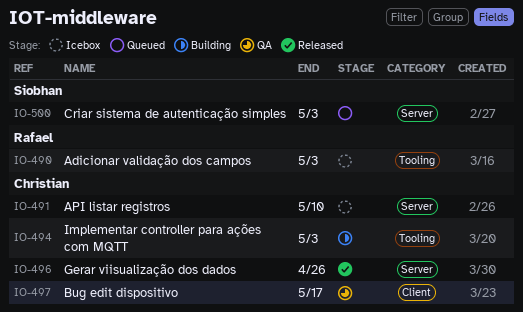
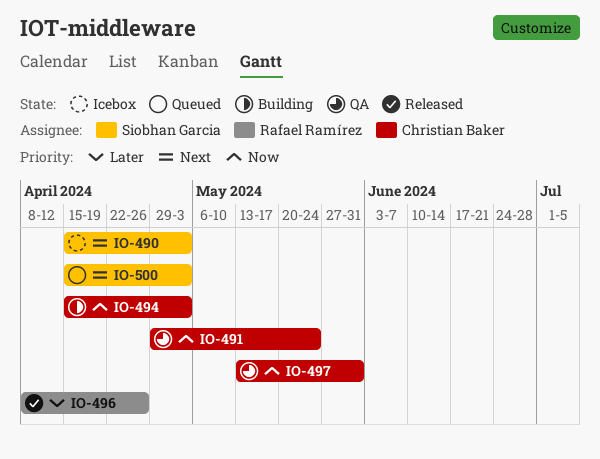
IO-490, owner: Rafael Ramírez -> Siobhan Garcia
IO-491, status: Icebox -> QA
IO-491, due: May 10 -> May 24
IO-496, owner: Christian Baker -> Rafael Ramírez
IO-497, due: May 17 -> May 31

